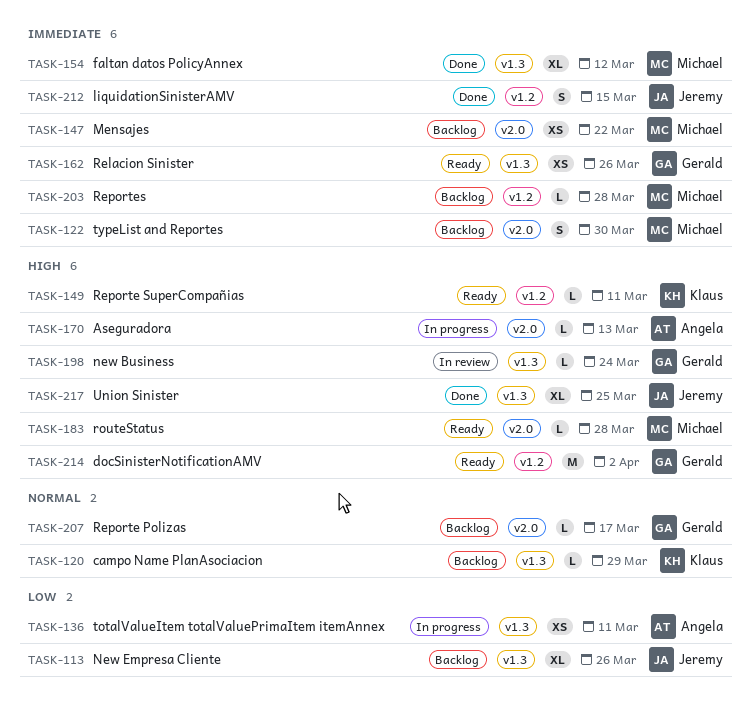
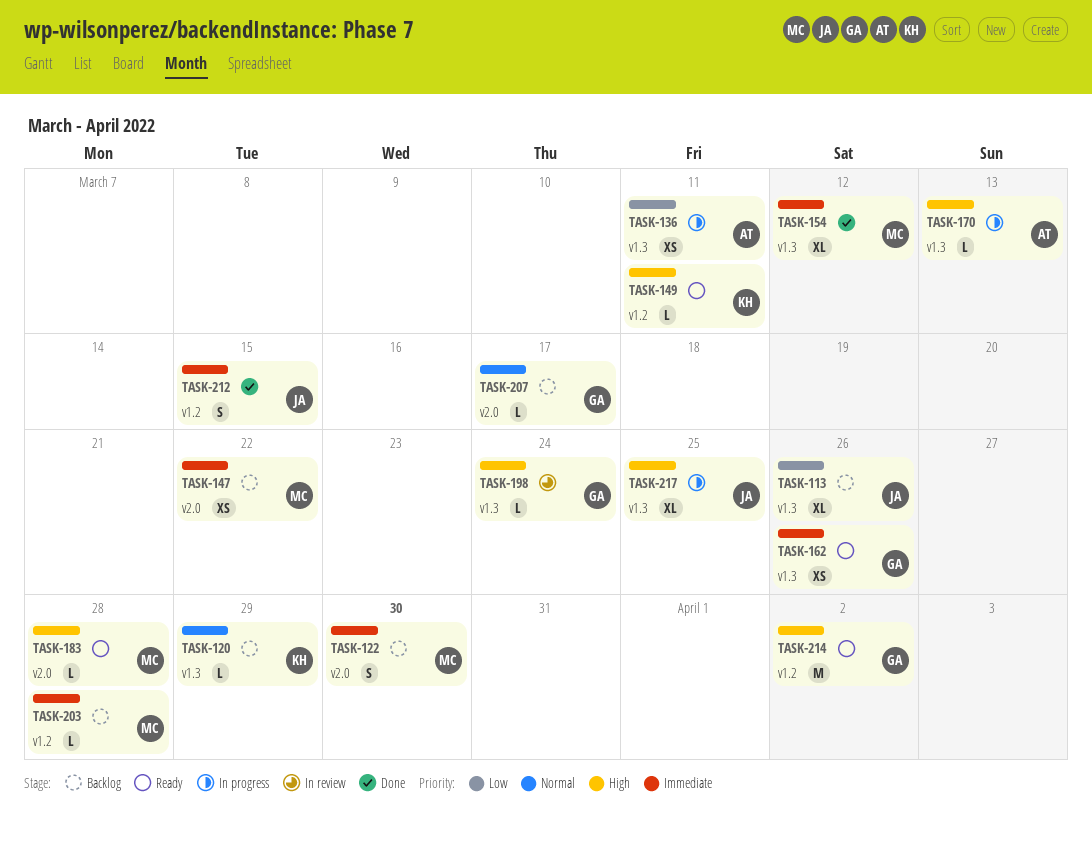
TASK-170, label: v2.0 -> v1.3
TASK-217, status: Done -> In progress

